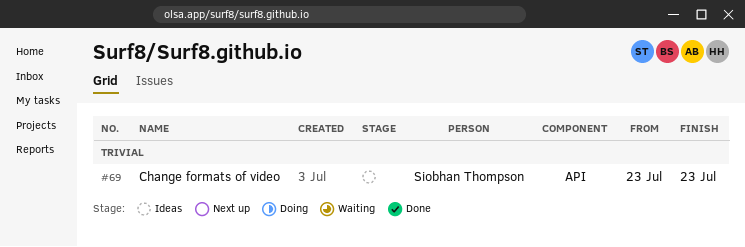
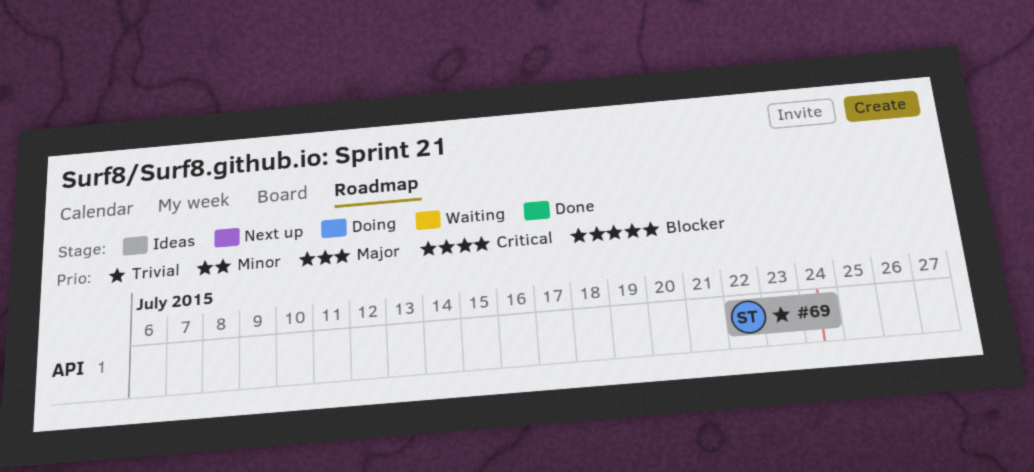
#69, start: Jul 23 -> Jul 22
#69, due: Jul 23 -> Jul 24

